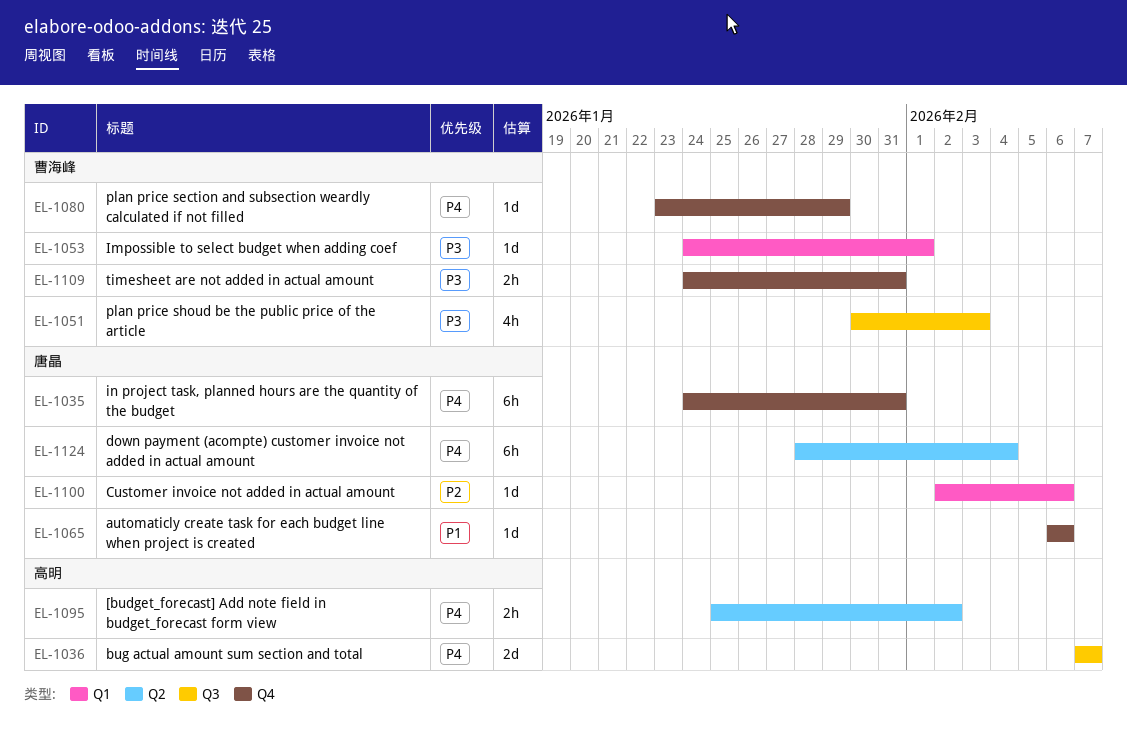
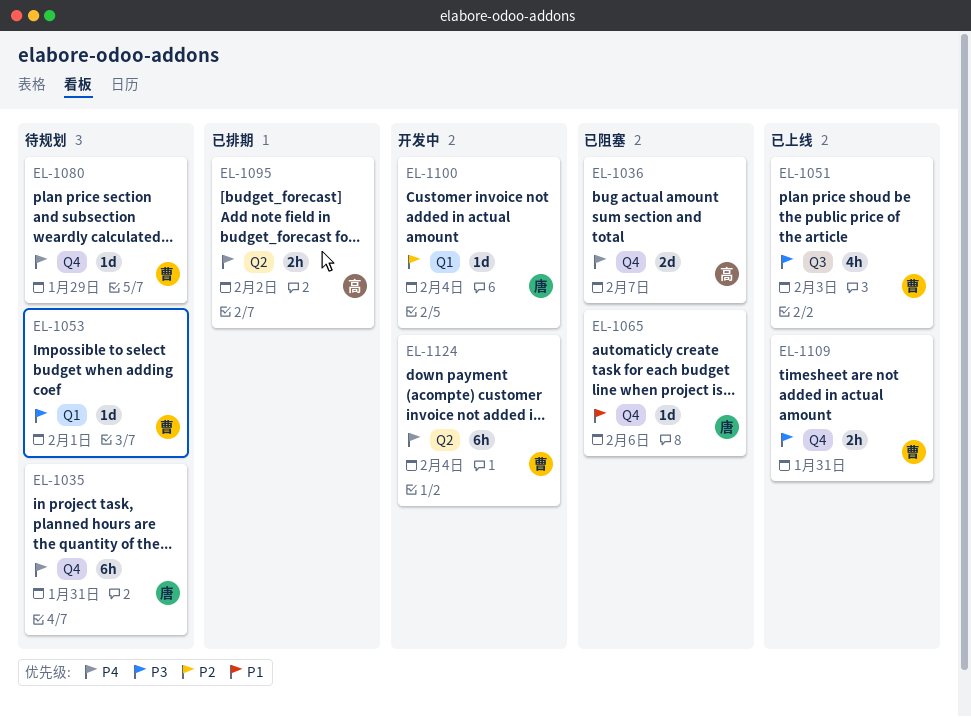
EL-1036, label: Q3 -> Q4
EL-1100, due: Feb 6 -> Feb 4
EL-1124, owner: 唐晶 -> 曹海峰

